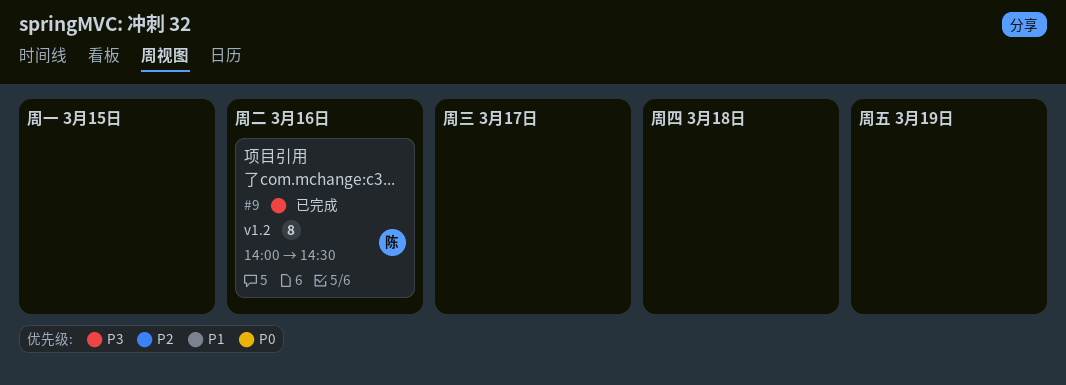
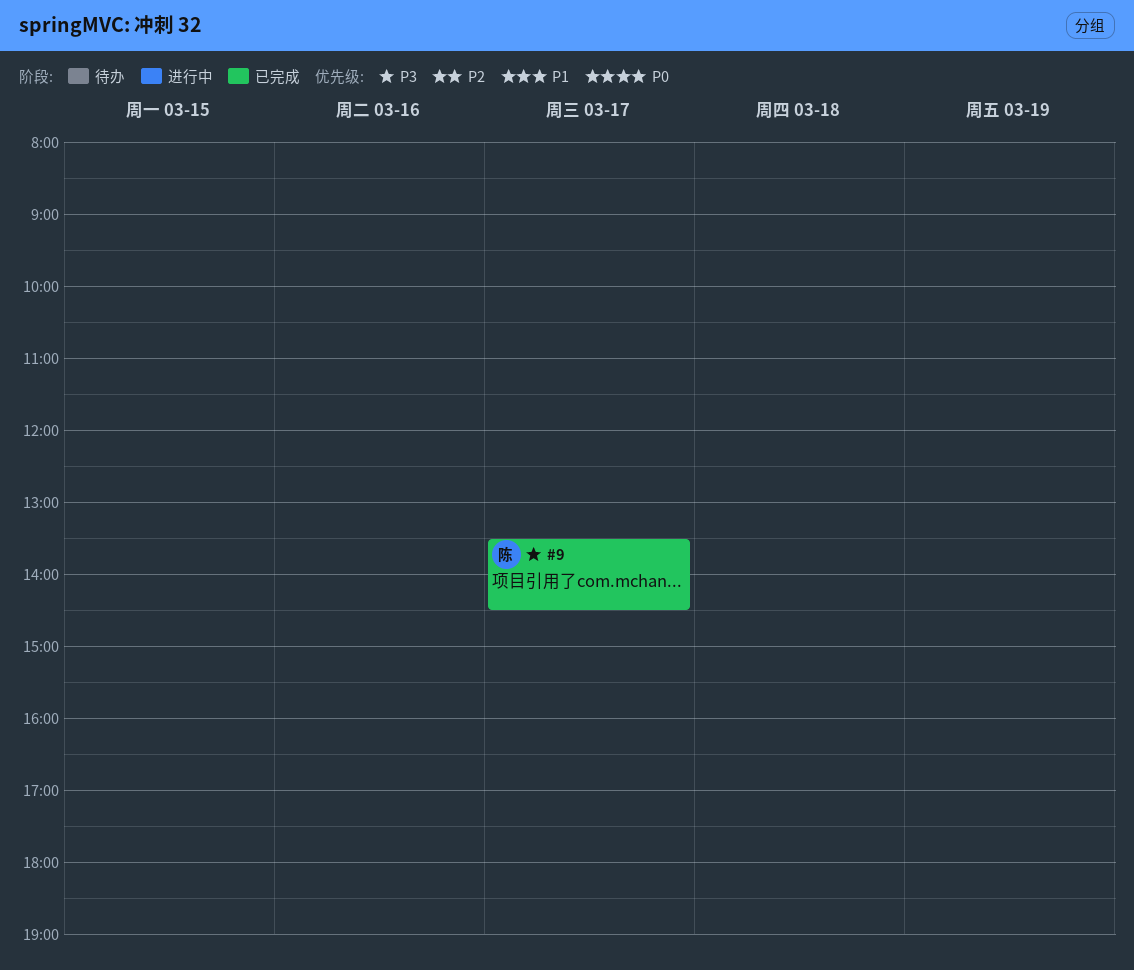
#9, day: Mar 16 -> Mar 17
#9, begins: 14:00 -> 13:30

